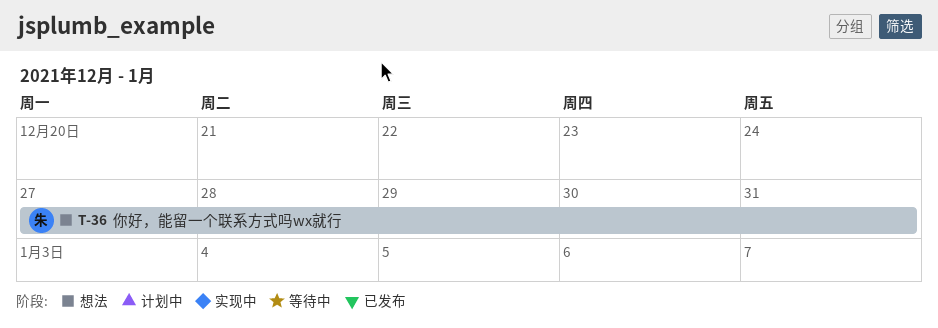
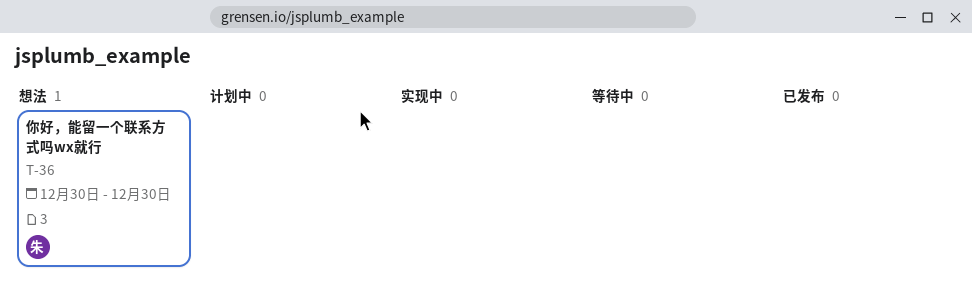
T-36, start: Dec 27 -> Dec 30
T-36, due: Dec 31 -> Dec 30

